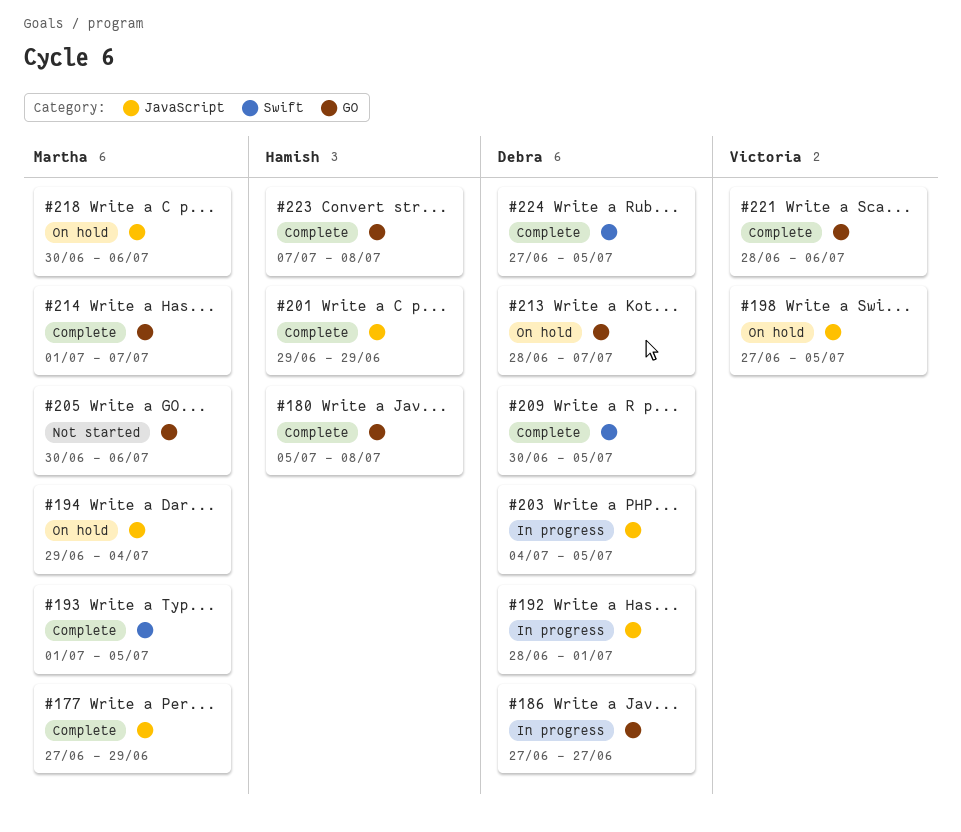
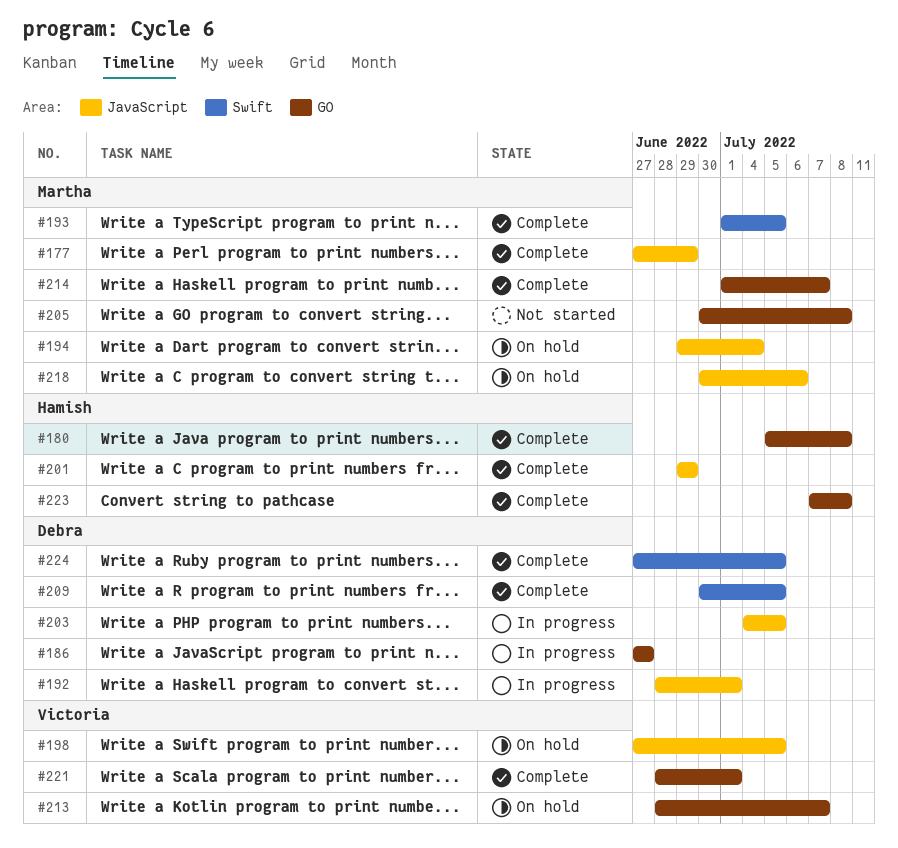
#205, due: Jul 6 -> Jul 8
#213, owner: Debra -> Victoria
#221, due: Jul 6 -> Jul 1

